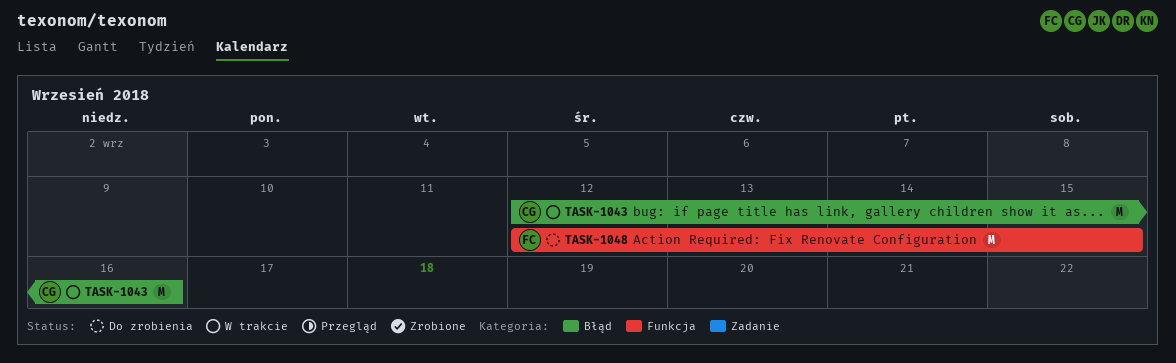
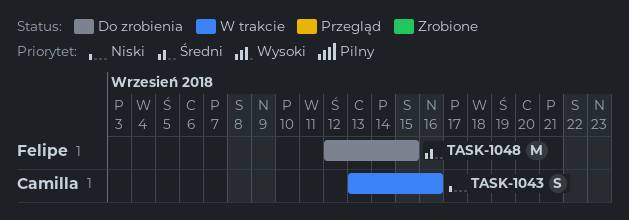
TASK-1043, estimate: M -> S
TASK-1043, start: Sep 12 -> Sep 13

